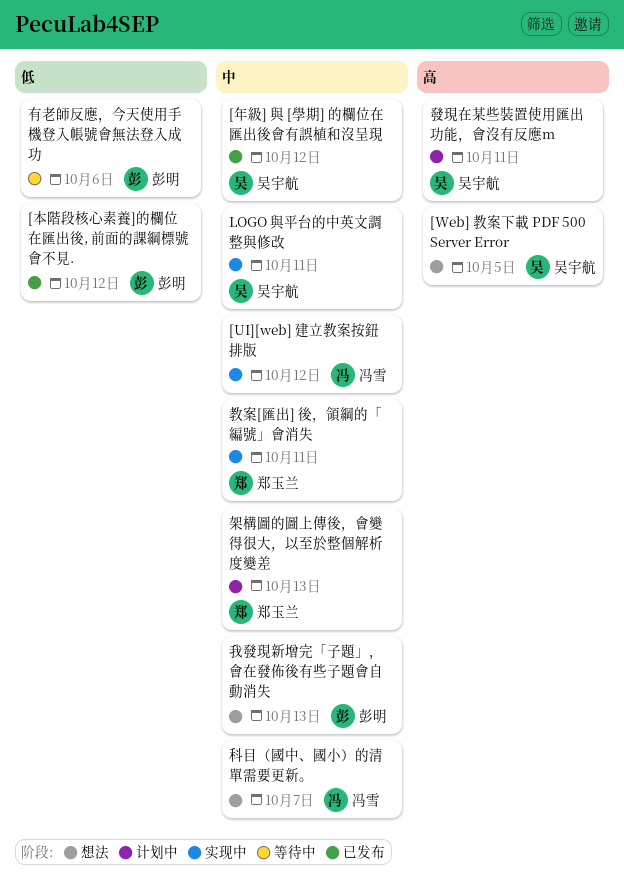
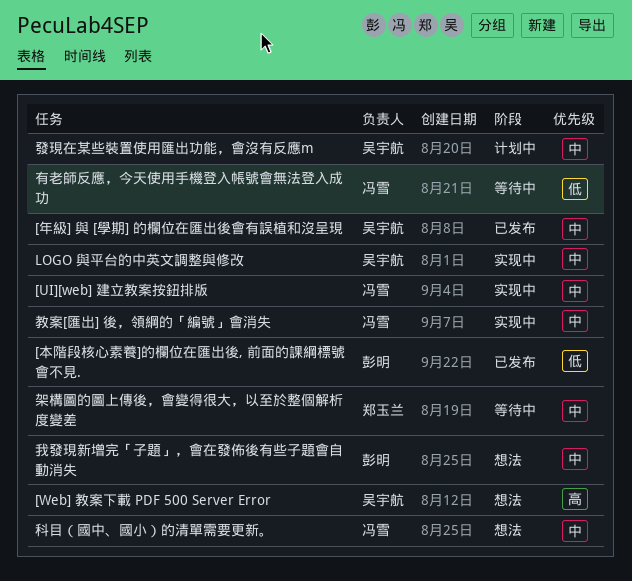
教案[匯出] 後，領綱的「編號」會消失, owner: 郑玉兰 -> 冯雪
有老師反應，今天使用手機登入帳號會無法登入成功, owner: 彭明 -> 冯雪
架構圖的圖上傳後，會變得很大，以至於整個解析度變差, status: 计划中 -> 等待中
發現在某些裝置使用匯出功能，會沒有反應m, priority: 高 -> 中

